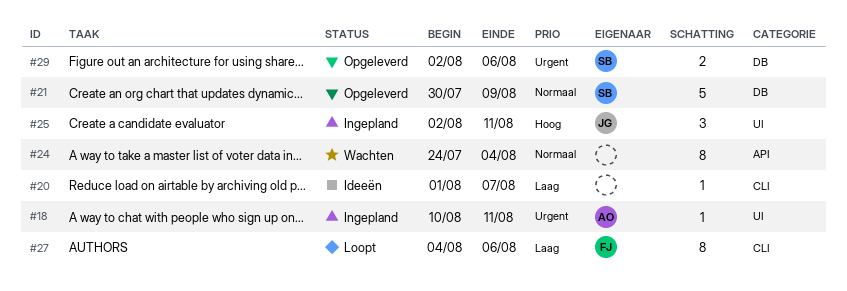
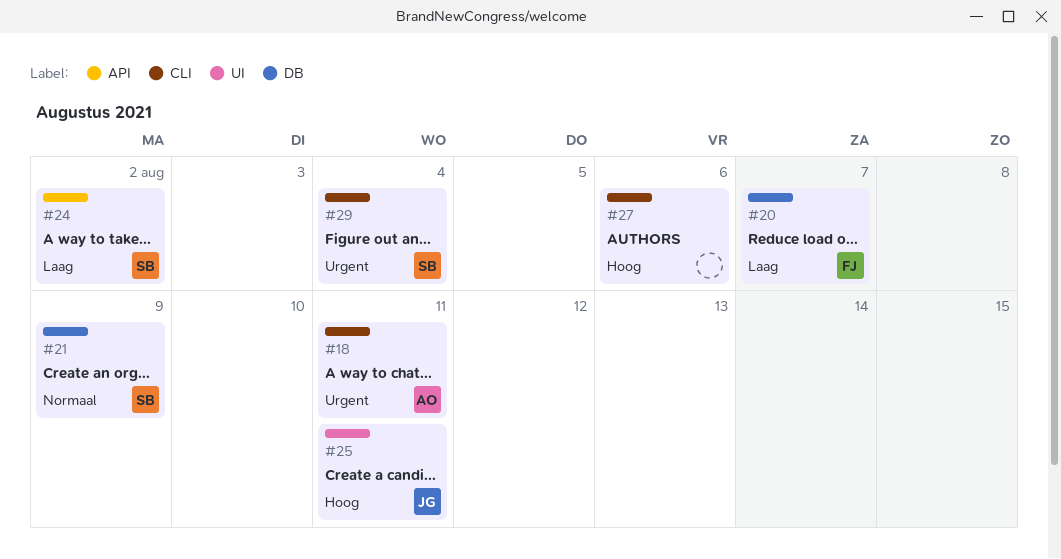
#18, label: UI -> CLI
#20, owner: none -> FJ
#20, label: CLI -> DB
#24, owner: none -> SB
#24, priority: Normaal -> Laag
#24, due: Aug 4 -> Aug 2
#27, owner: FJ -> none
#27, priority: Laag -> Hoog
#29, label: DB -> CLI
#29, due: Aug 6 -> Aug 4

